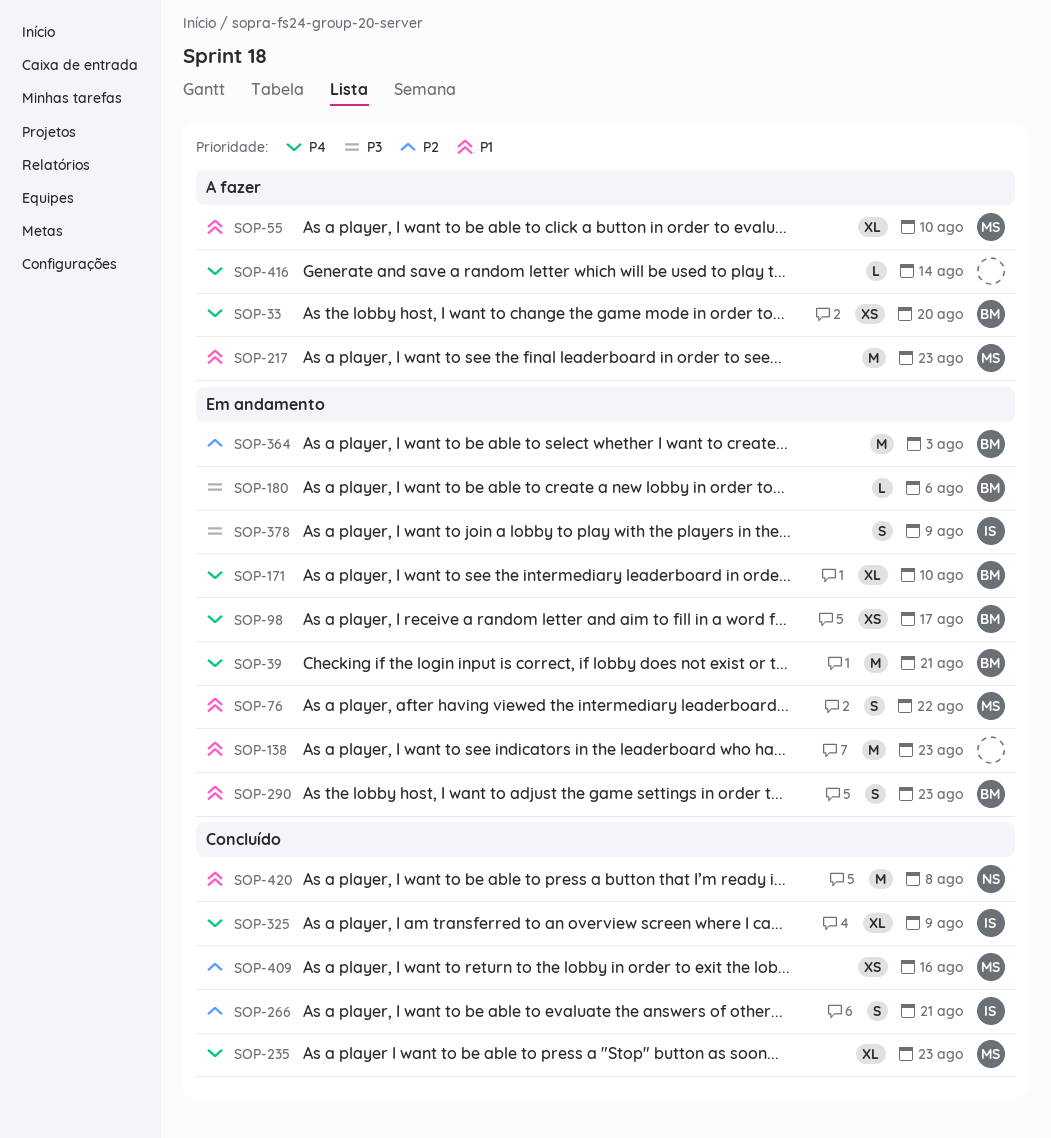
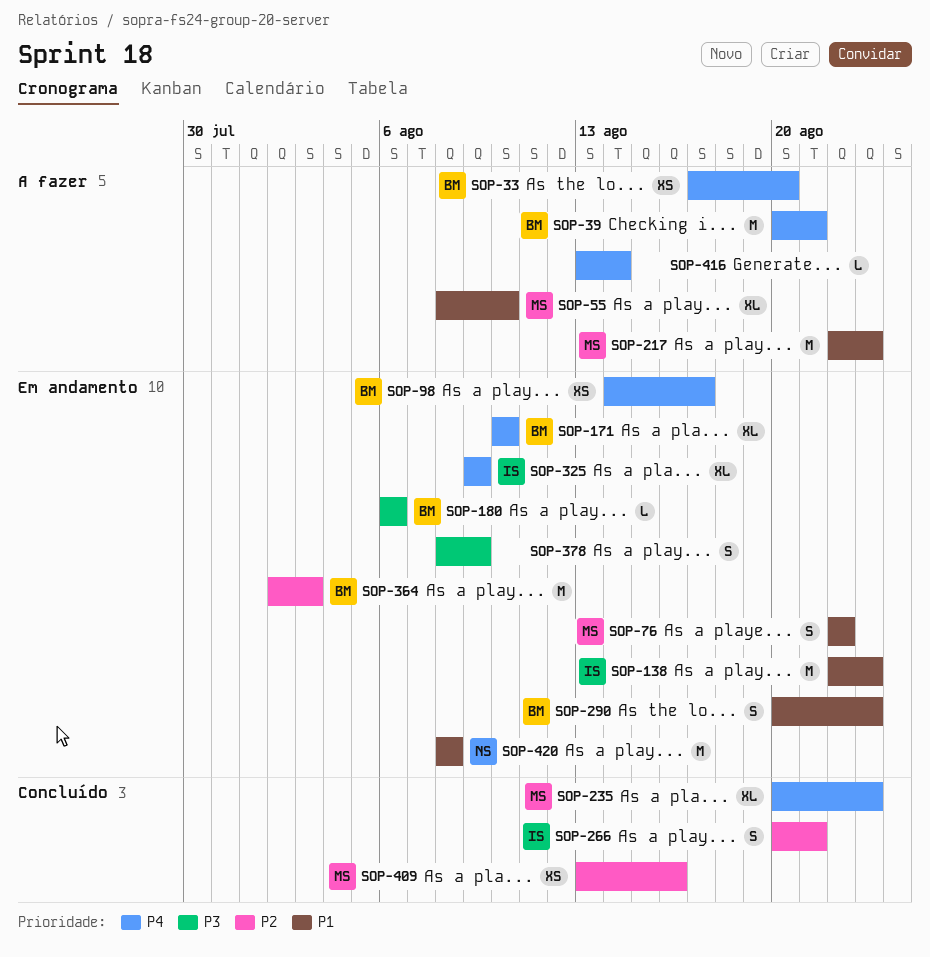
SOP-39, status: Em andamento -> A fazer
SOP-138, owner: none -> IS
SOP-325, status: Concluído -> Em andamento
SOP-378, owner: IS -> none
SOP-420, status: Concluído -> Em andamento

